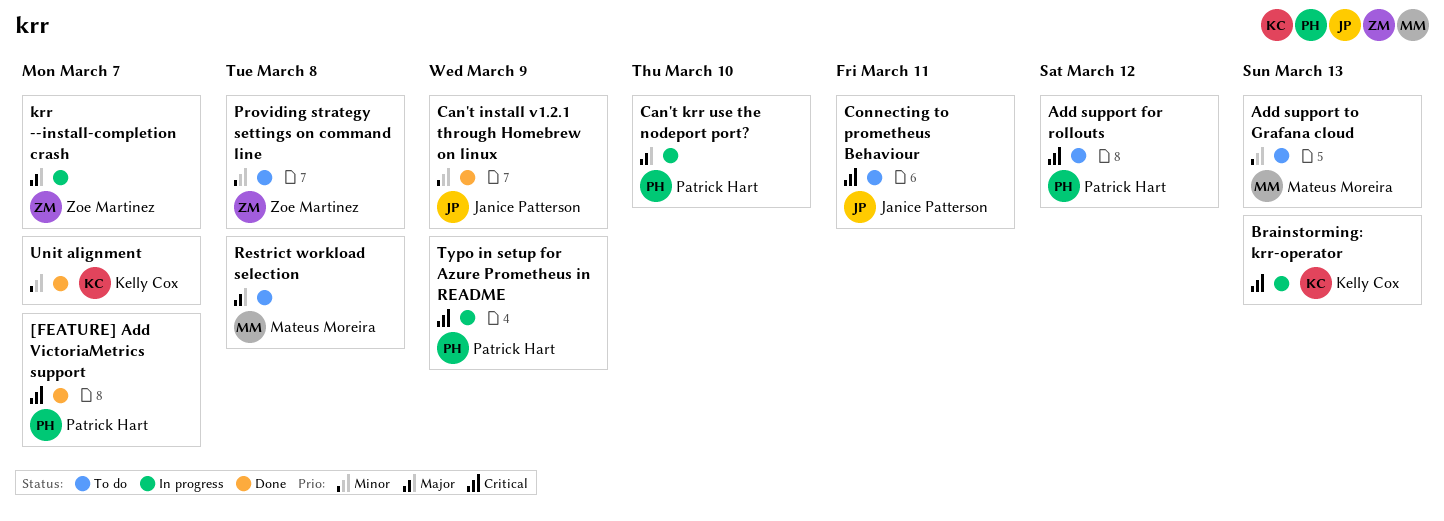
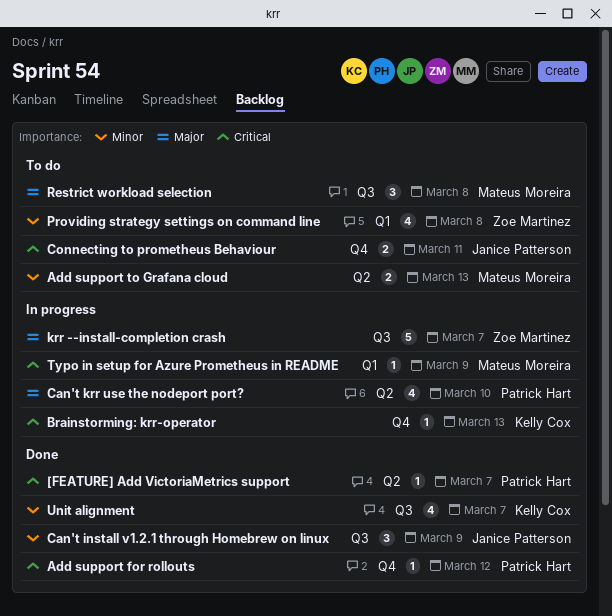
Add support for rollouts, status: To do -> Done
Typo in setup for Azure Prometheus in README, owner: Patrick Hart -> Mateus Moreira

